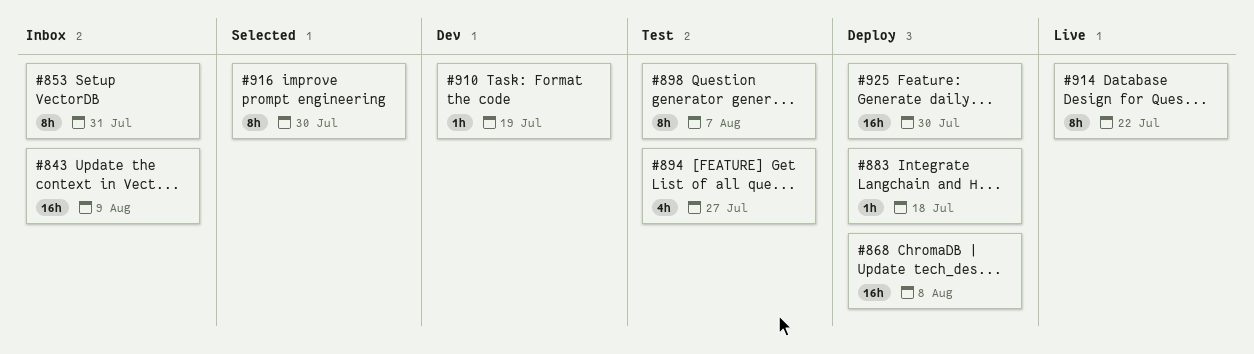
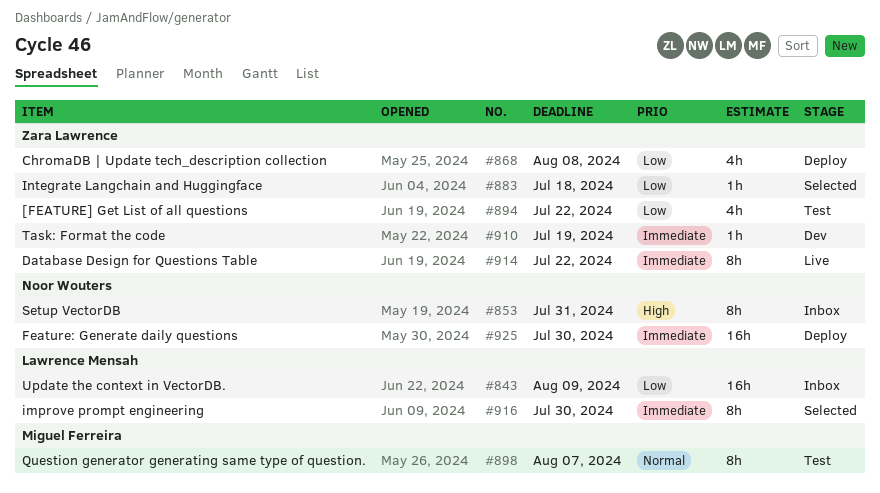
#868, estimate: 16h -> 4h
#883, status: Deploy -> Selected
#894, due: Jul 27 -> Jul 22

